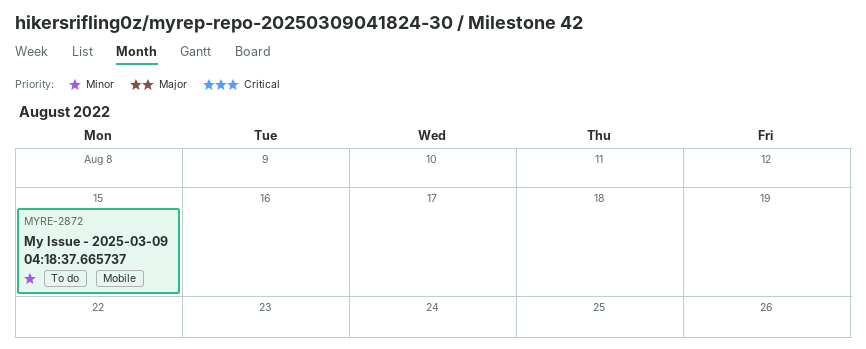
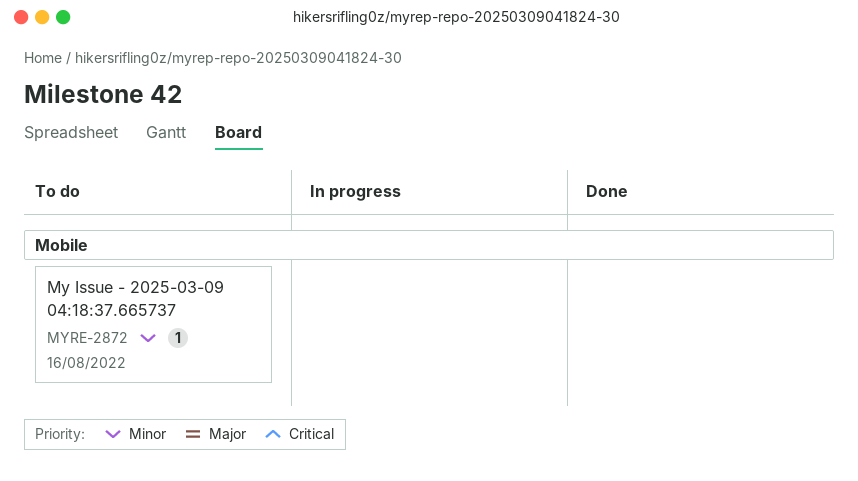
MYRE-2872, due: Aug 15 -> Aug 16

